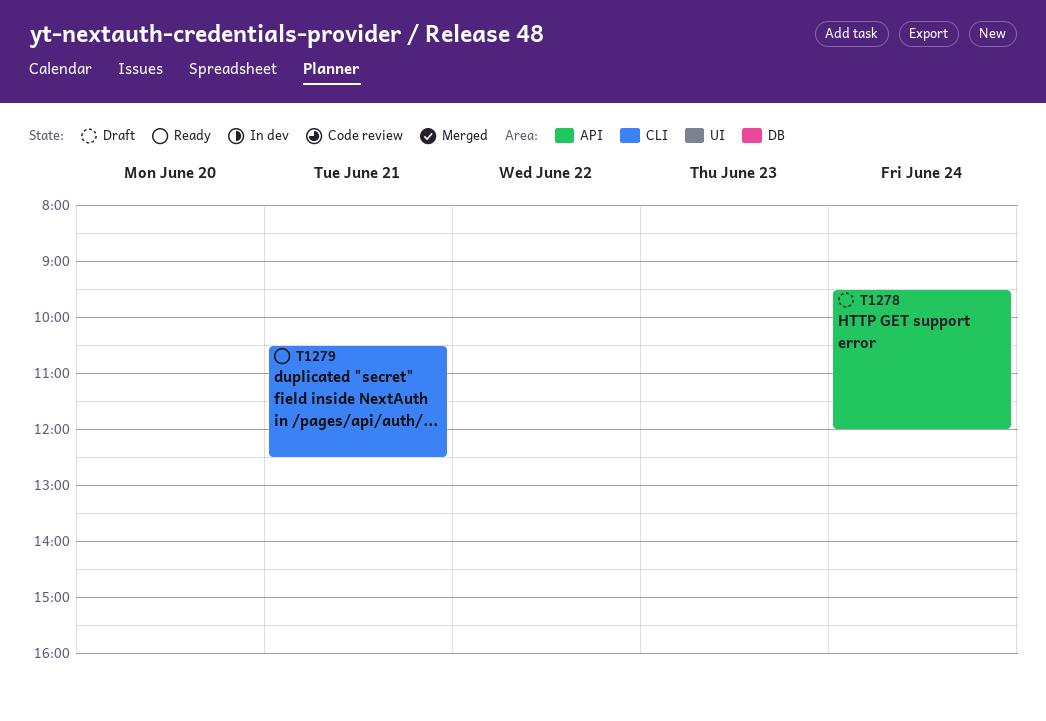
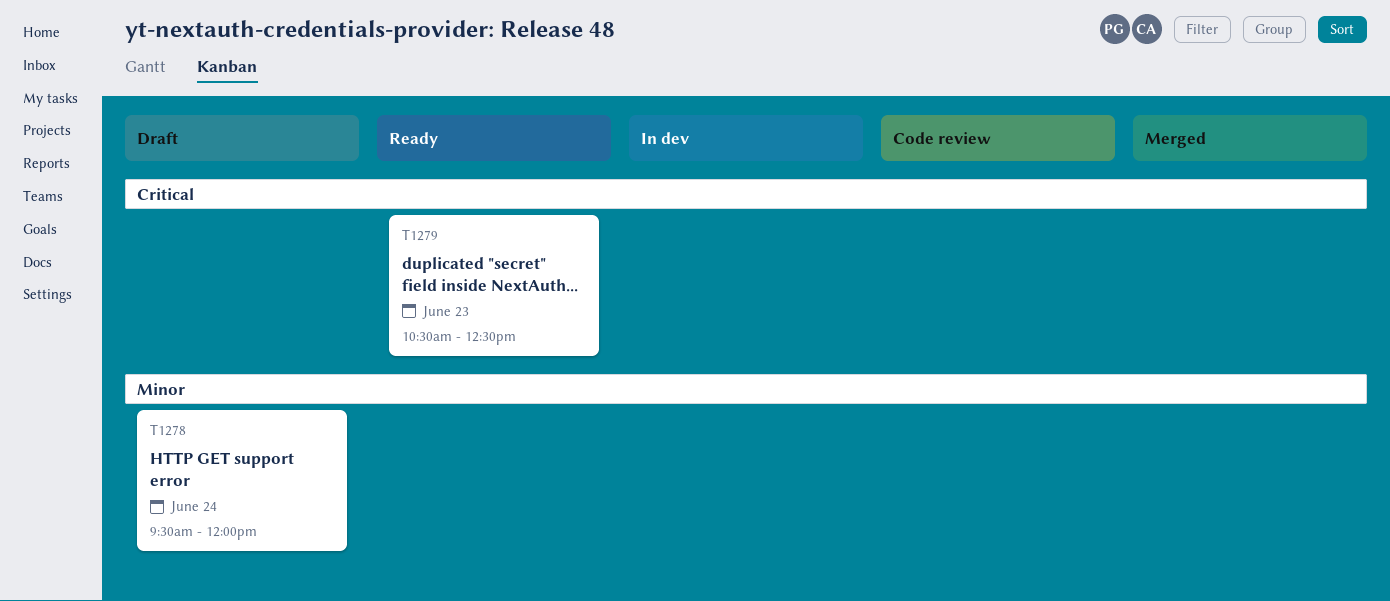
T1279, day: Jun 21 -> Jun 23

